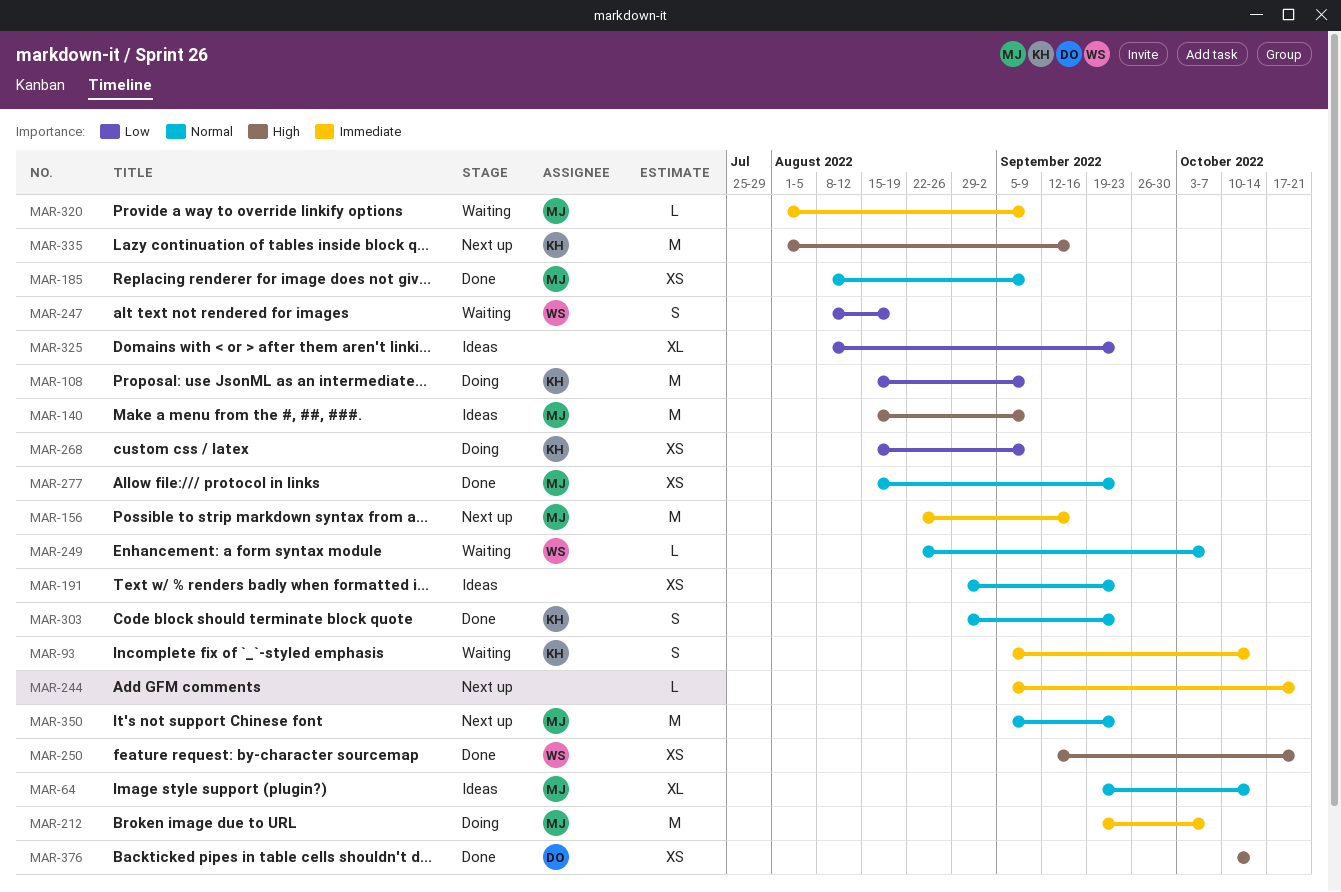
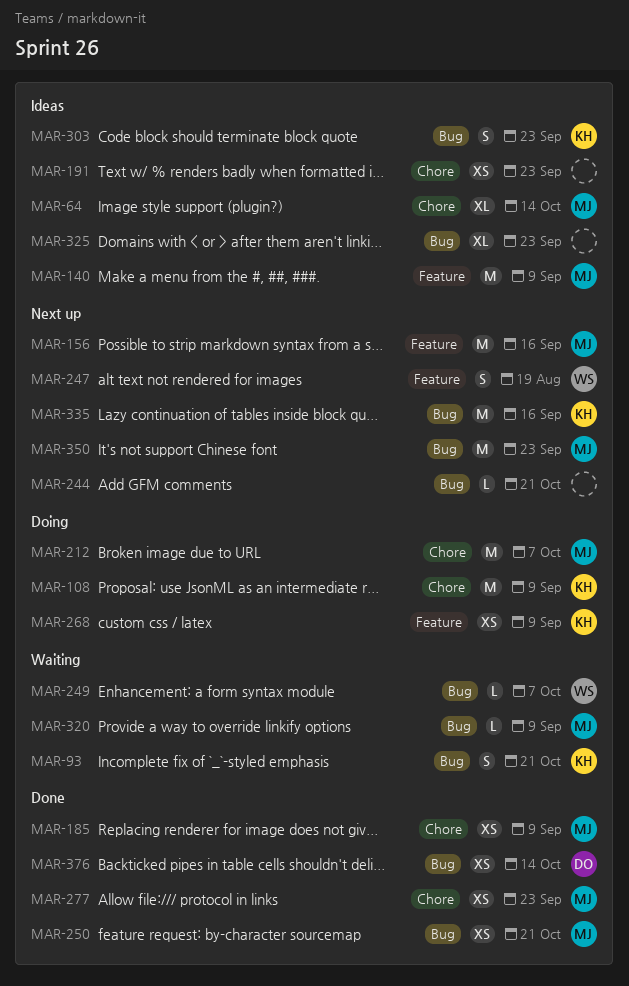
MAR-93, due: Oct 14 -> Oct 21
MAR-247, status: Waiting -> Next up
MAR-250, owner: WS -> MJ
MAR-303, status: Done -> Ideas

